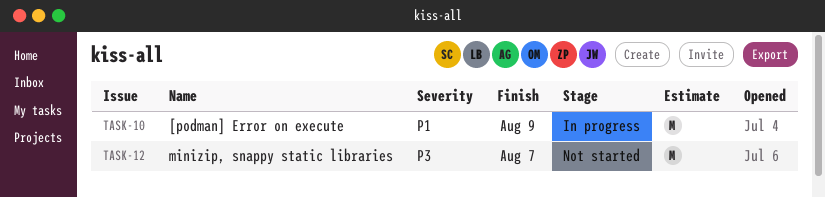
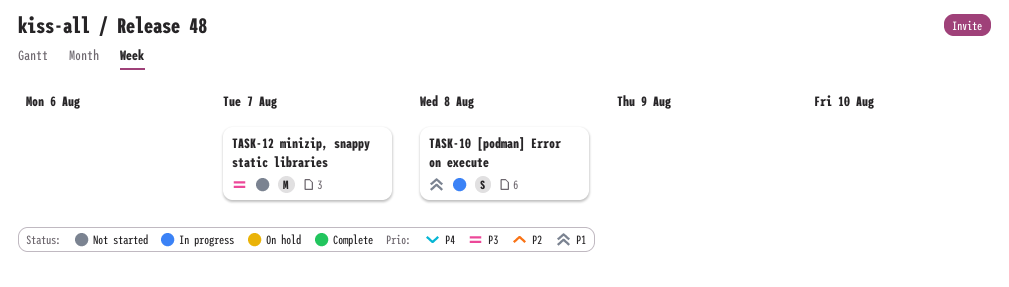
TASK-10, estimate: M -> S
TASK-10, due: Aug 9 -> Aug 8

